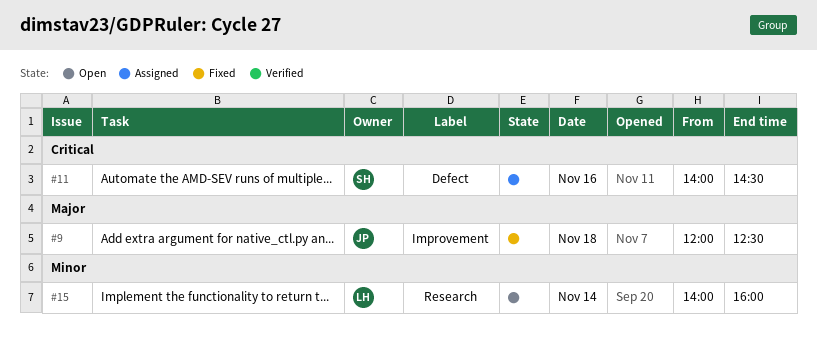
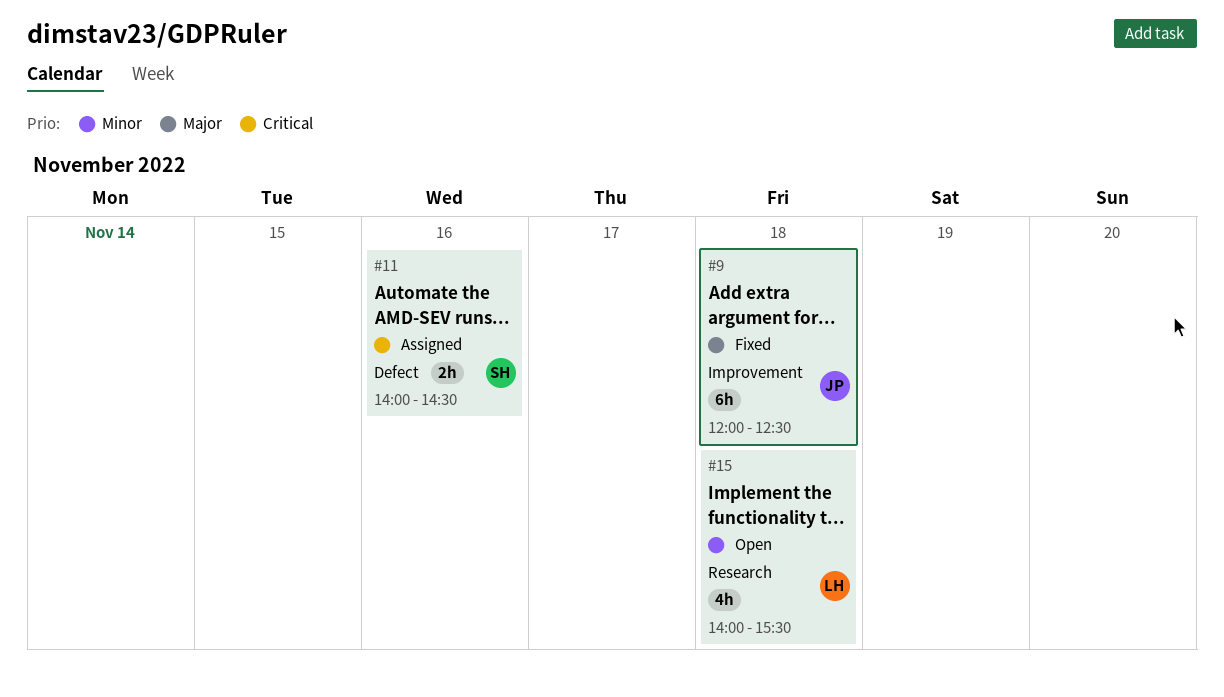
#15, day: Nov 14 -> Nov 18
#15, ends: 16:00 -> 15:30

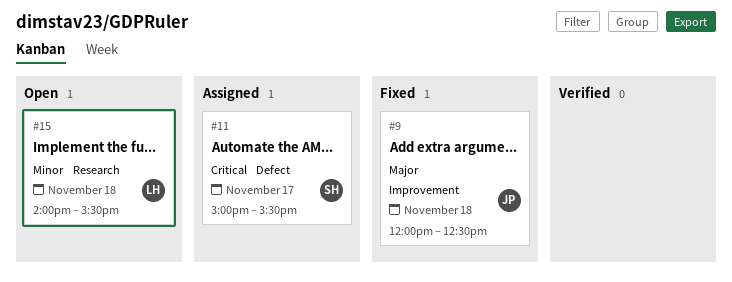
#11, day: Nov 16 -> Nov 17
#11, begins: 14:00 -> 15:00
#11, ends: 14:30 -> 15:30

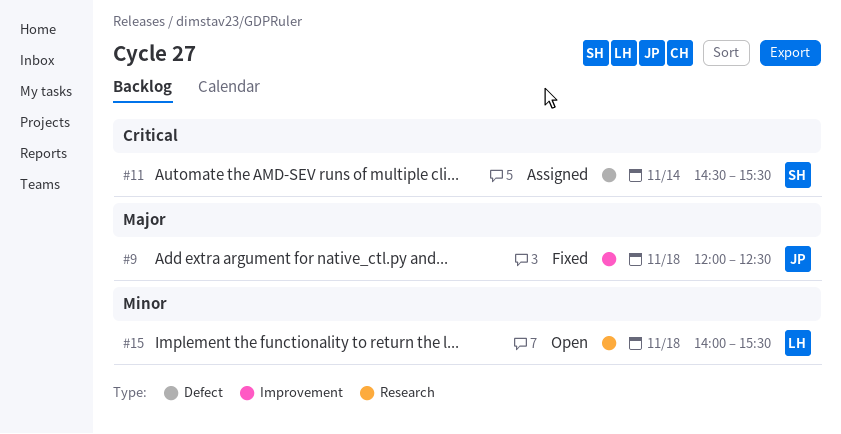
#11, day: Nov 17 -> Nov 14
#11, begins: 15:00 -> 14:30

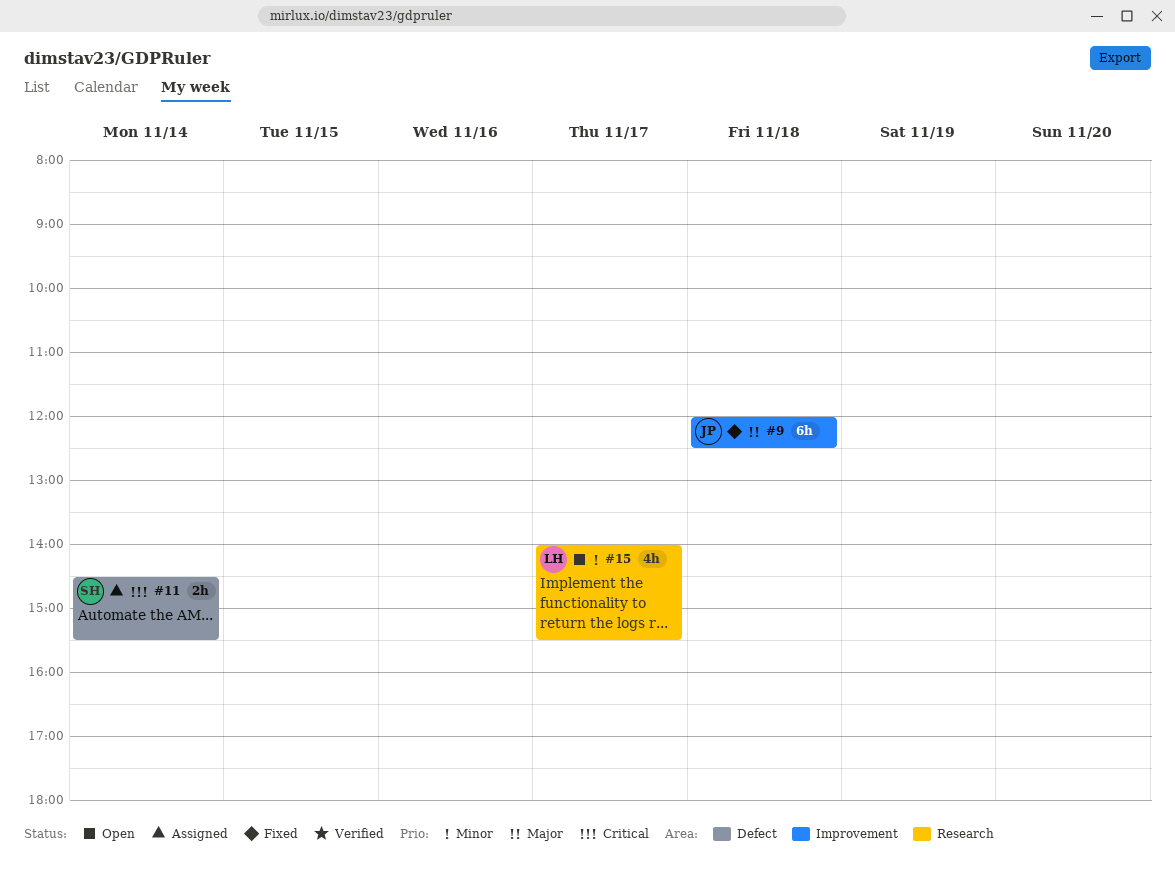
#15, day: Nov 18 -> Nov 17

